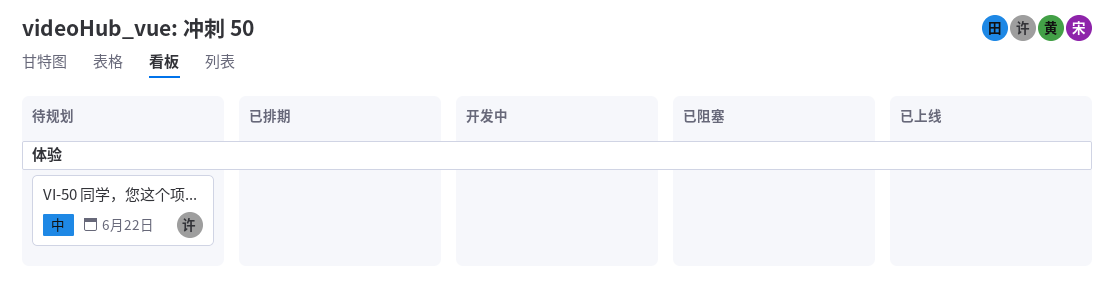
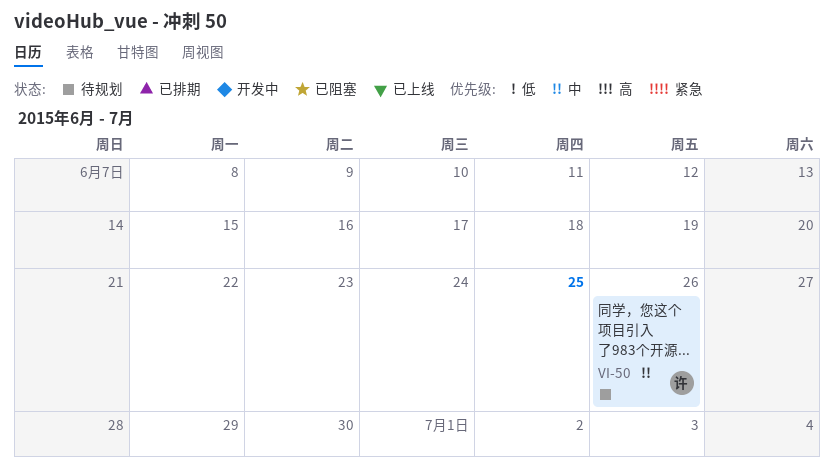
VI-50, due: Jun 22 -> Jun 26

